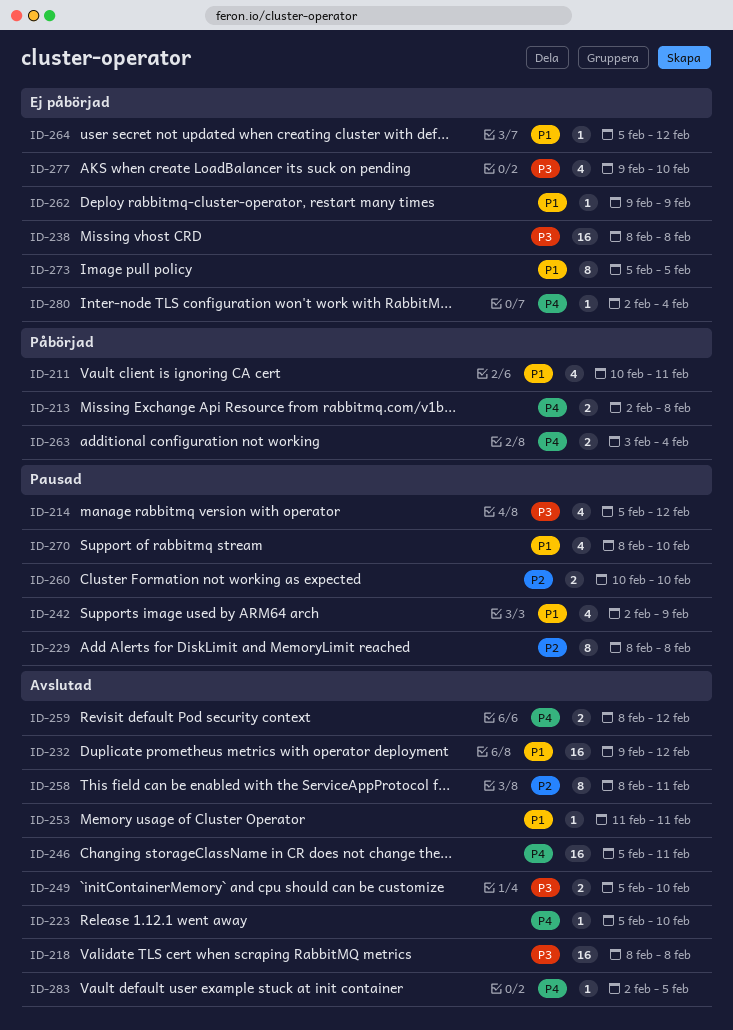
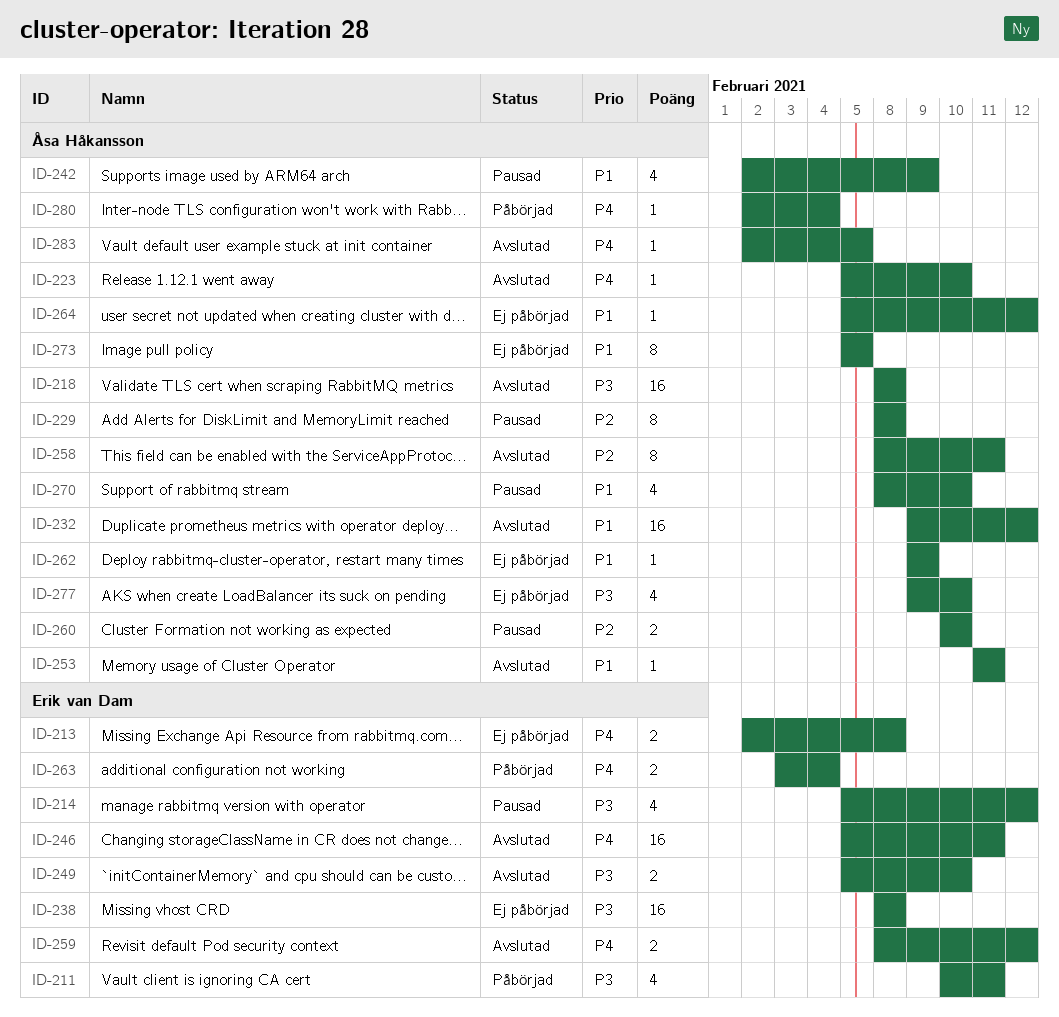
ID-211, priority: P1 -> P3
ID-213, status: Påbörjad -> Ej påbörjad
ID-280, status: Ej påbörjad -> Påbörjad

